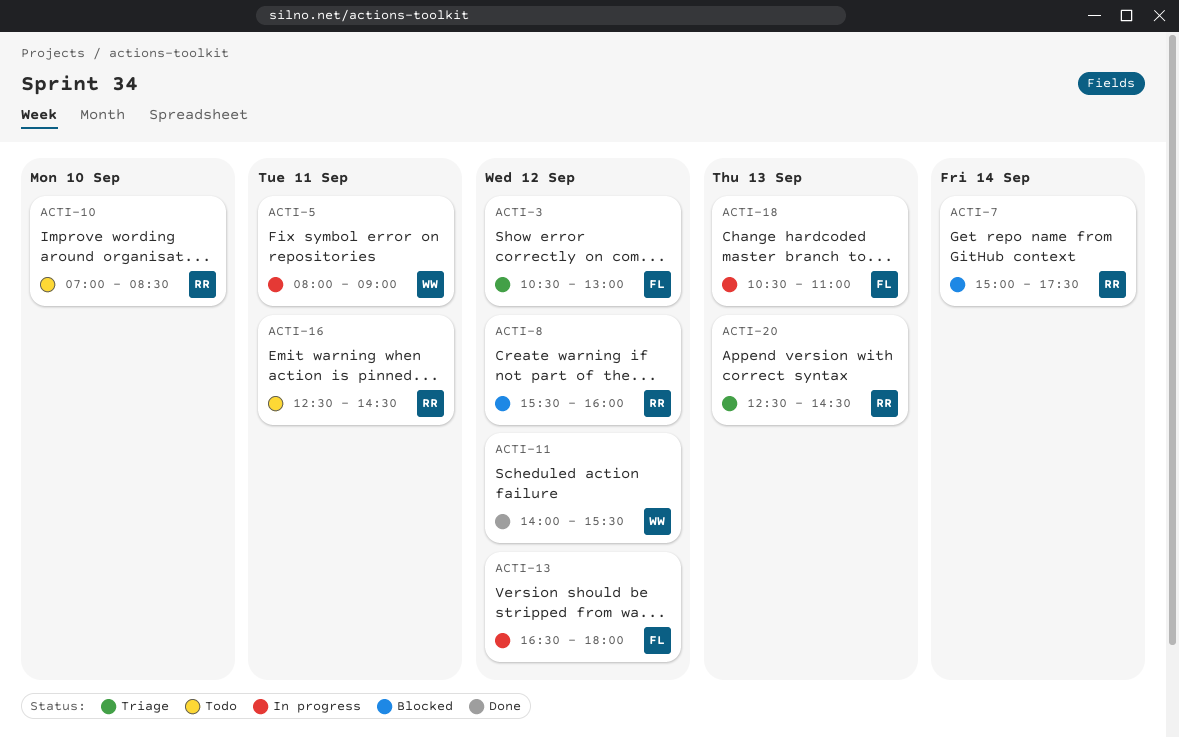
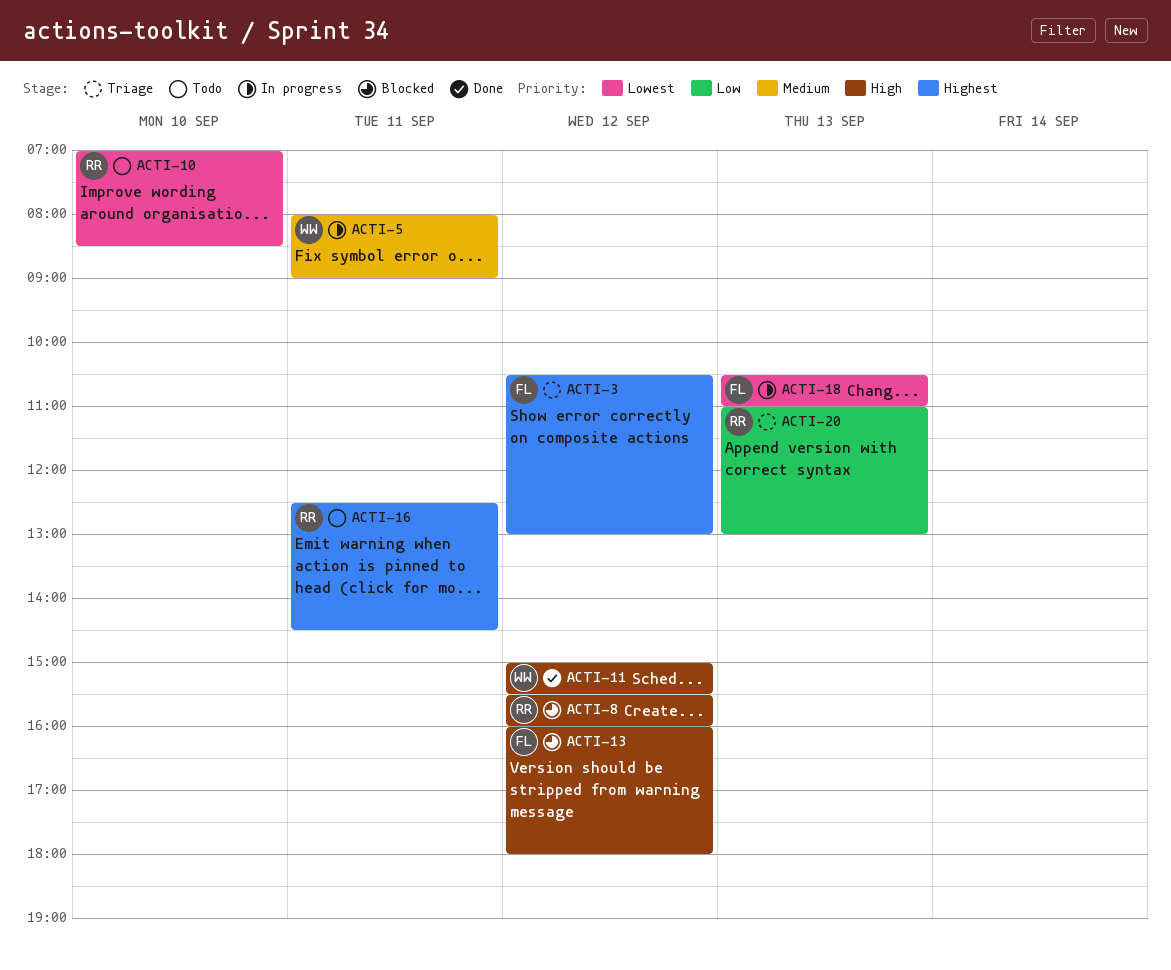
ACTI-7: present -> none
ACTI-11, begins: 14:00 -> 15:00
ACTI-13, status: In progress -> Blocked
ACTI-13, begins: 16:30 -> 16:00
ACTI-20, begins: 12:30 -> 11:00
ACTI-20, ends: 14:30 -> 13:00

